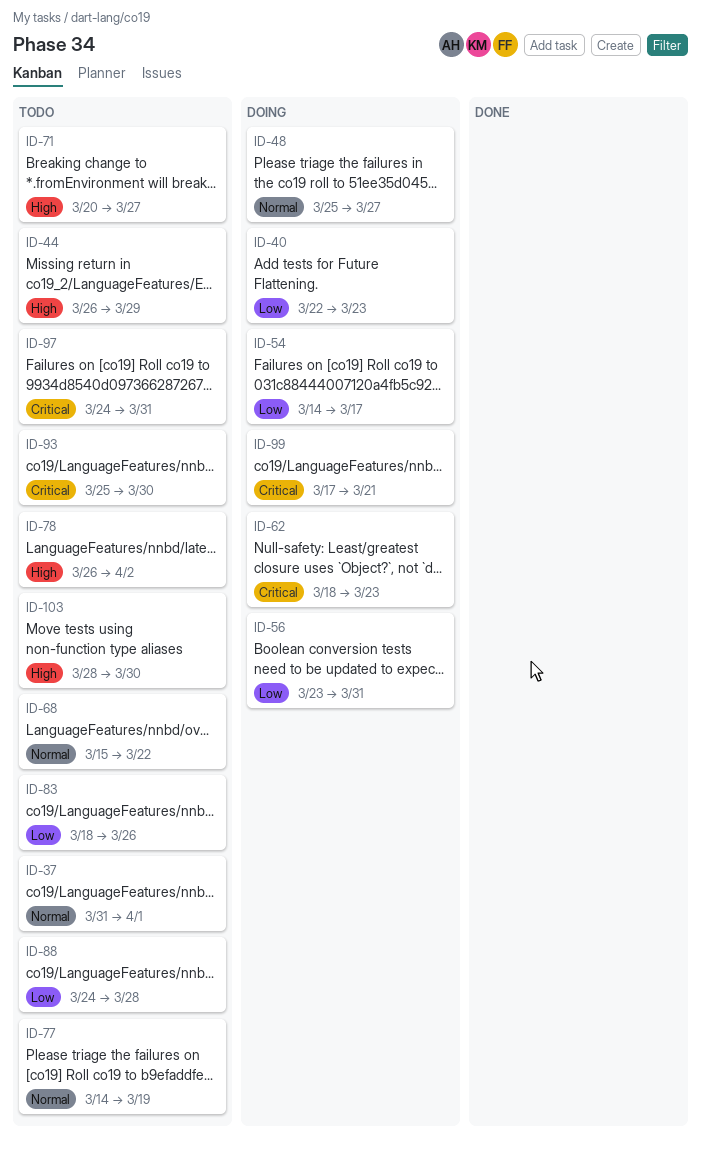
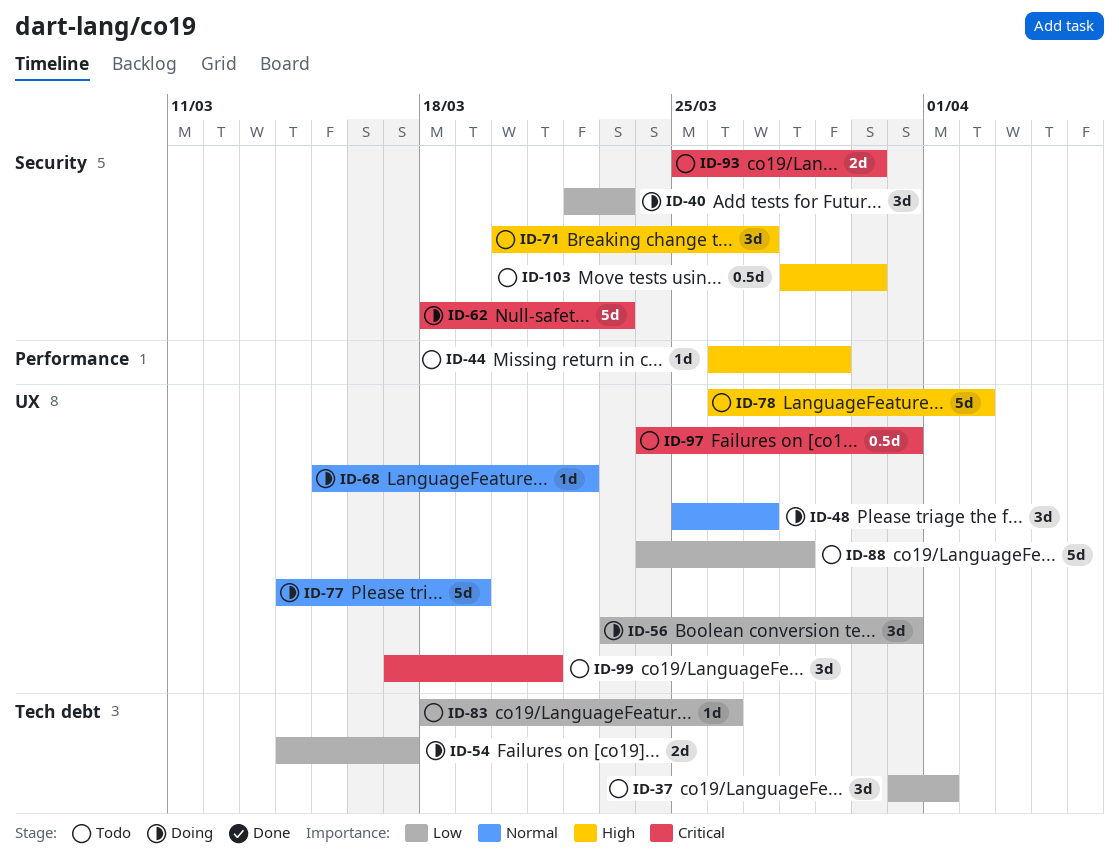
ID-37, priority: Normal -> Low
ID-68, status: Todo -> Doing
ID-77, status: Todo -> Doing
ID-99, status: Doing -> Todo

